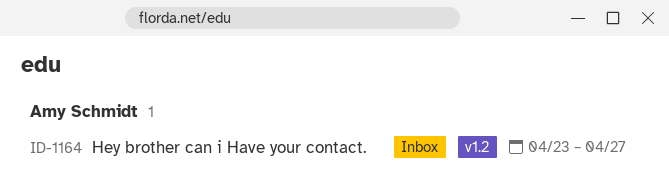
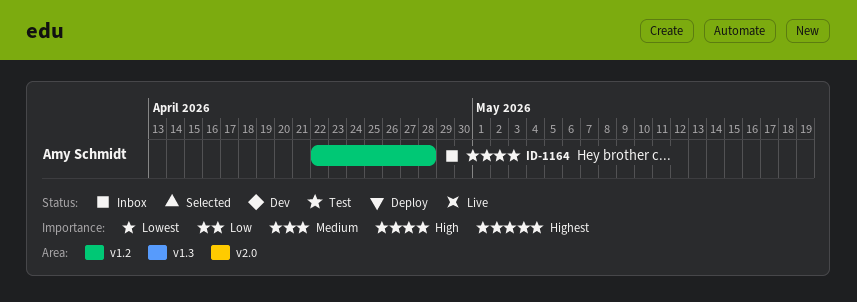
ID-1164, start: Apr 23 -> Apr 22
ID-1164, due: Apr 27 -> Apr 28

